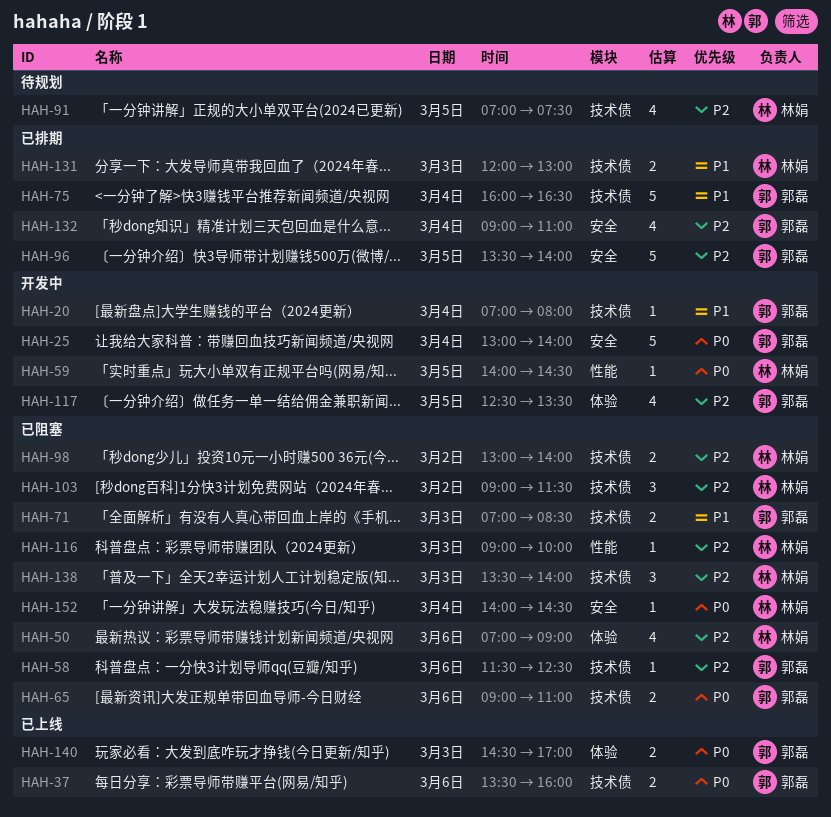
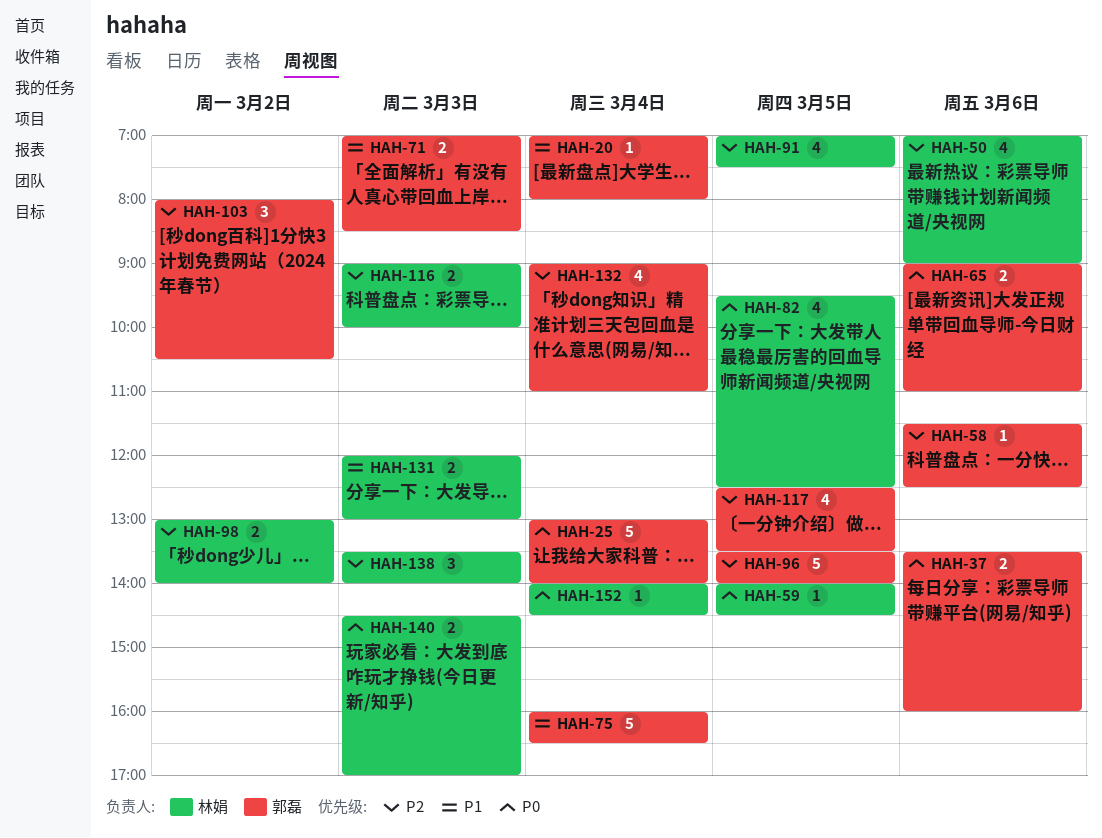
HAH-82: none -> present
HAH-103, owner: 林娟 -> 郭磊
HAH-103, begins: 09:00 -> 08:00
HAH-103, ends: 11:30 -> 10:30
HAH-116, estimate: 1 -> 2
HAH-140, owner: 郭磊 -> 林娟

